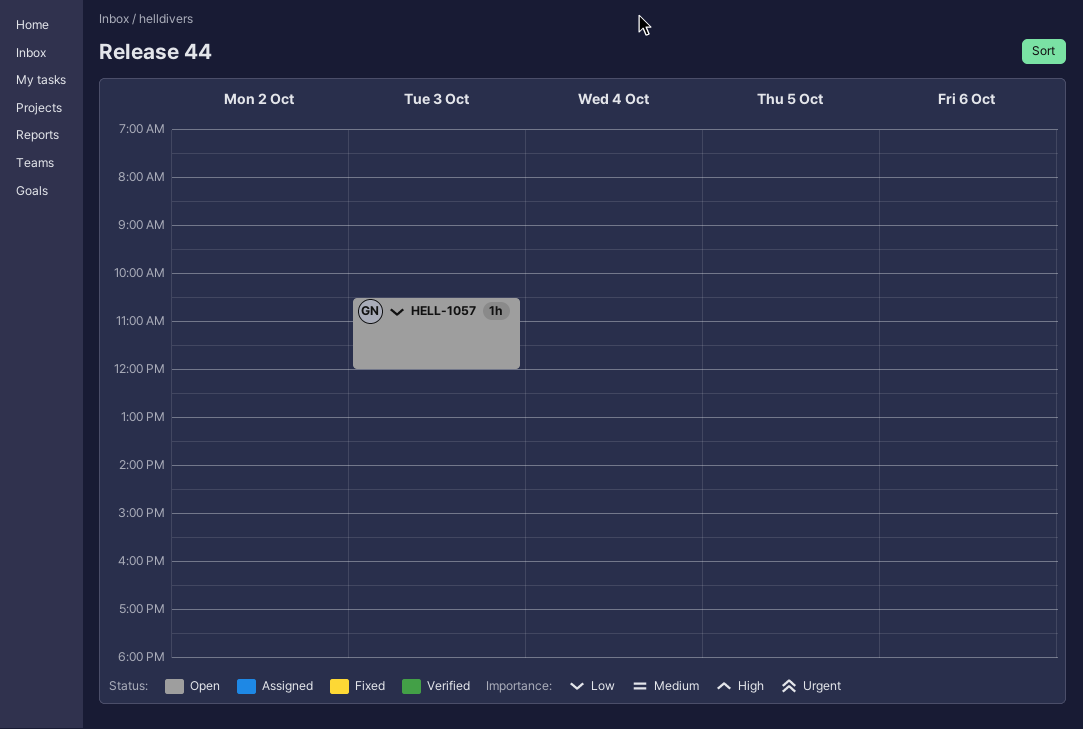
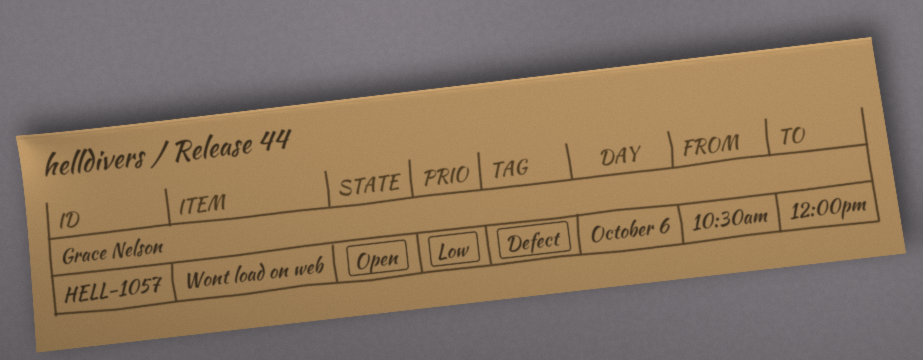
HELL-1057, day: Oct 3 -> Oct 6

